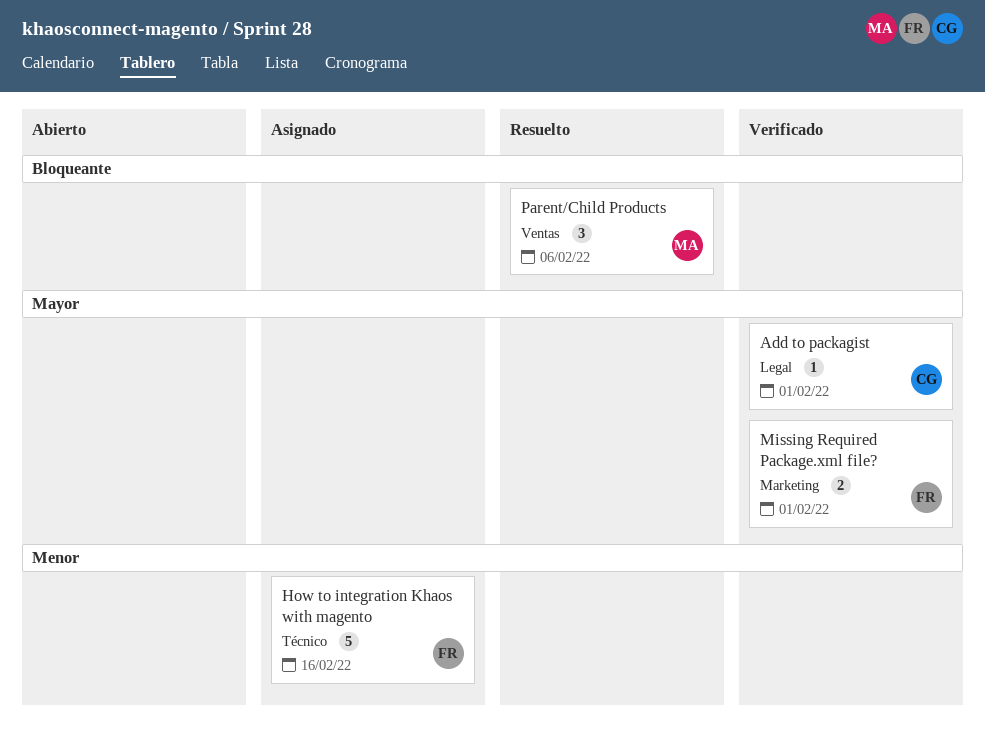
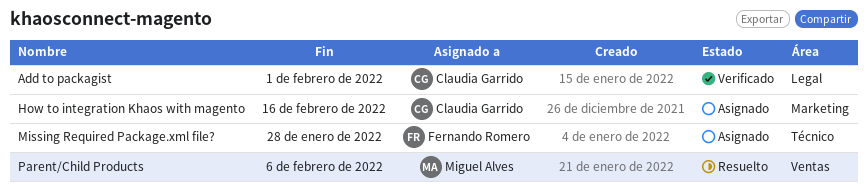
How to integration Khaos with magento, owner: Fernando Romero -> Claudia Garrido
How to integration Khaos with magento, label: Técnico -> Marketing
Missing Required Package.xml file?, status: Verificado -> Asignado
Missing Required Package.xml file?, label: Marketing -> Técnico
Missing Required Package.xml file?, due: Feb 1 -> Jan 28

